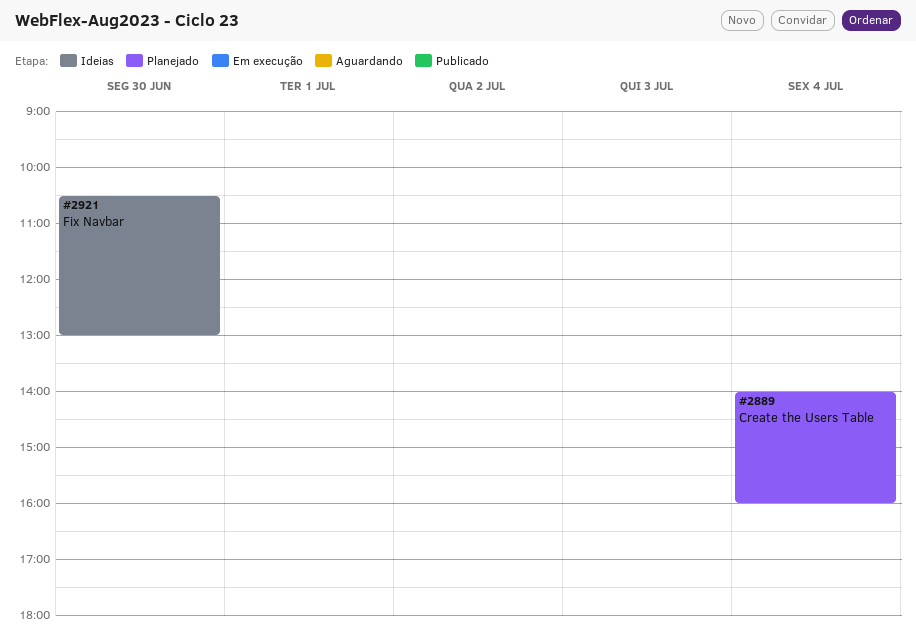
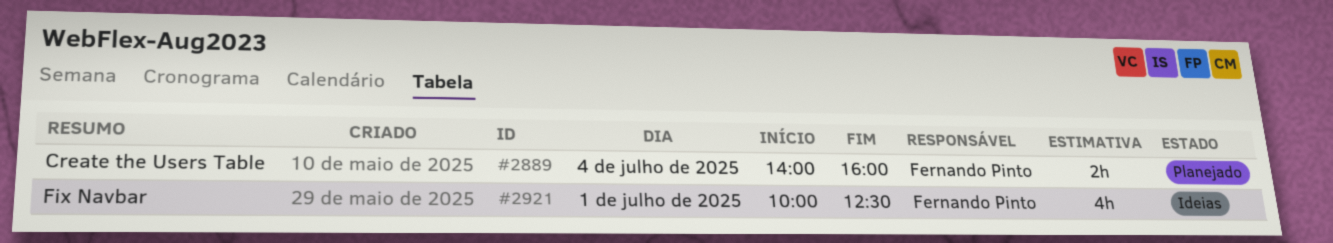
#2921, day: Jun 30 -> Jul 1
#2921, begins: 10:30 -> 10:00
#2921, ends: 13:00 -> 12:30

